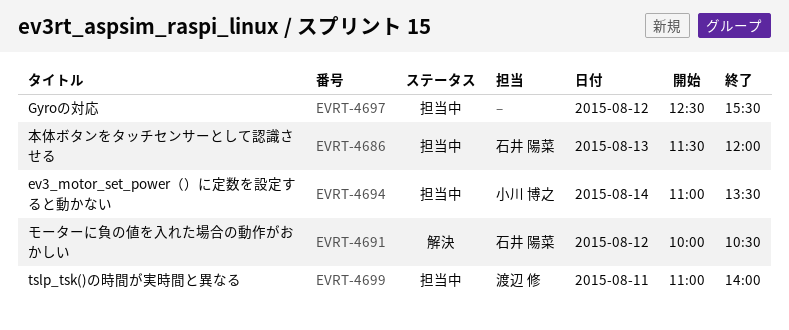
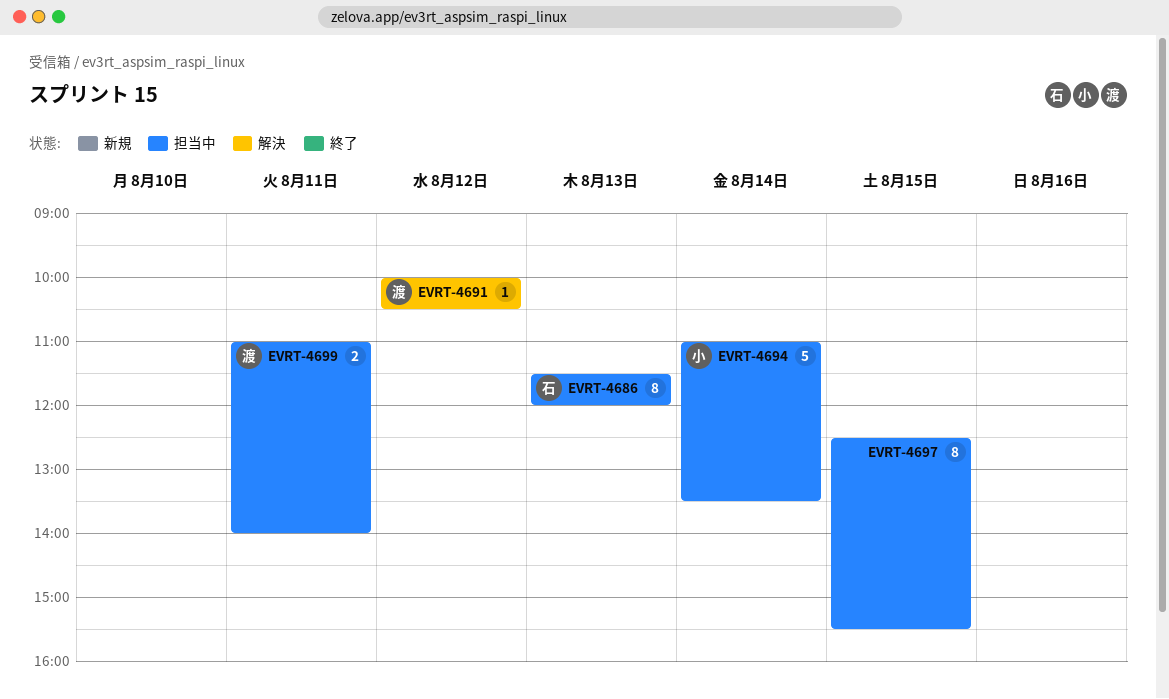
EVRT-4691, owner: 石井 陽菜 -> 渡辺 修
EVRT-4697, day: Aug 12 -> Aug 15

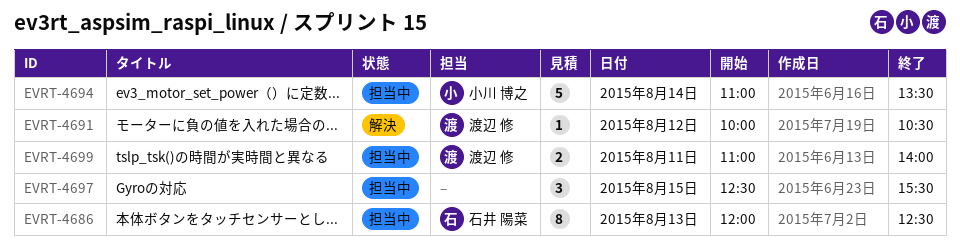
EVRT-4686, begins: 11:30 -> 12:00
EVRT-4686, ends: 12:00 -> 12:30
EVRT-4697, estimate: 8 -> 3

